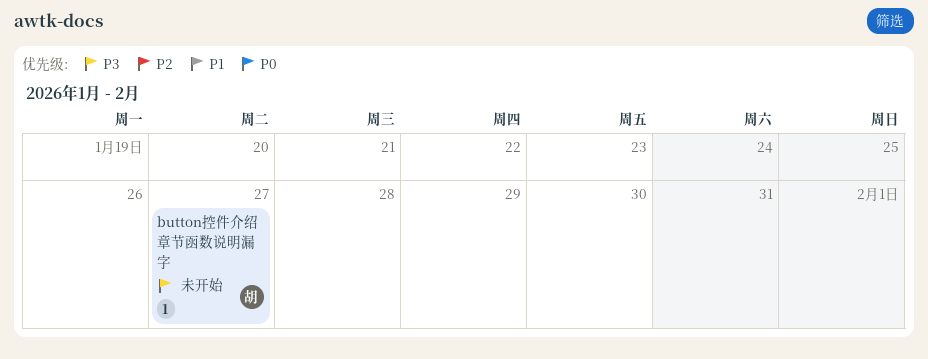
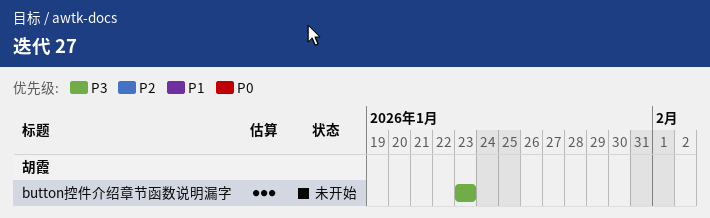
button控件介绍章节函数说明漏字, estimate: 1 -> 3
button控件介绍章节函数说明漏字, due: Jan 27 -> Jan 23

